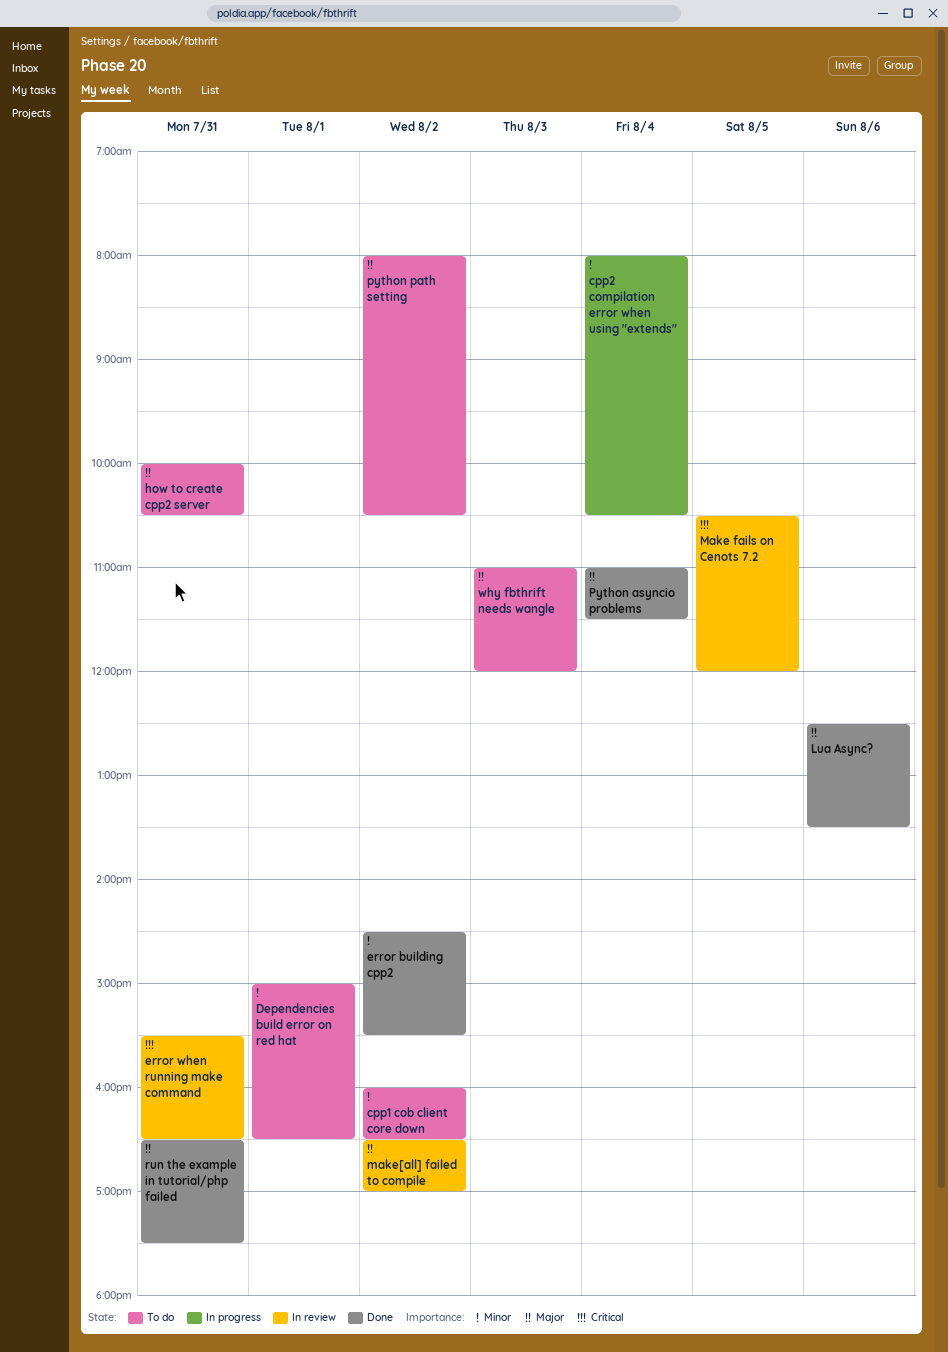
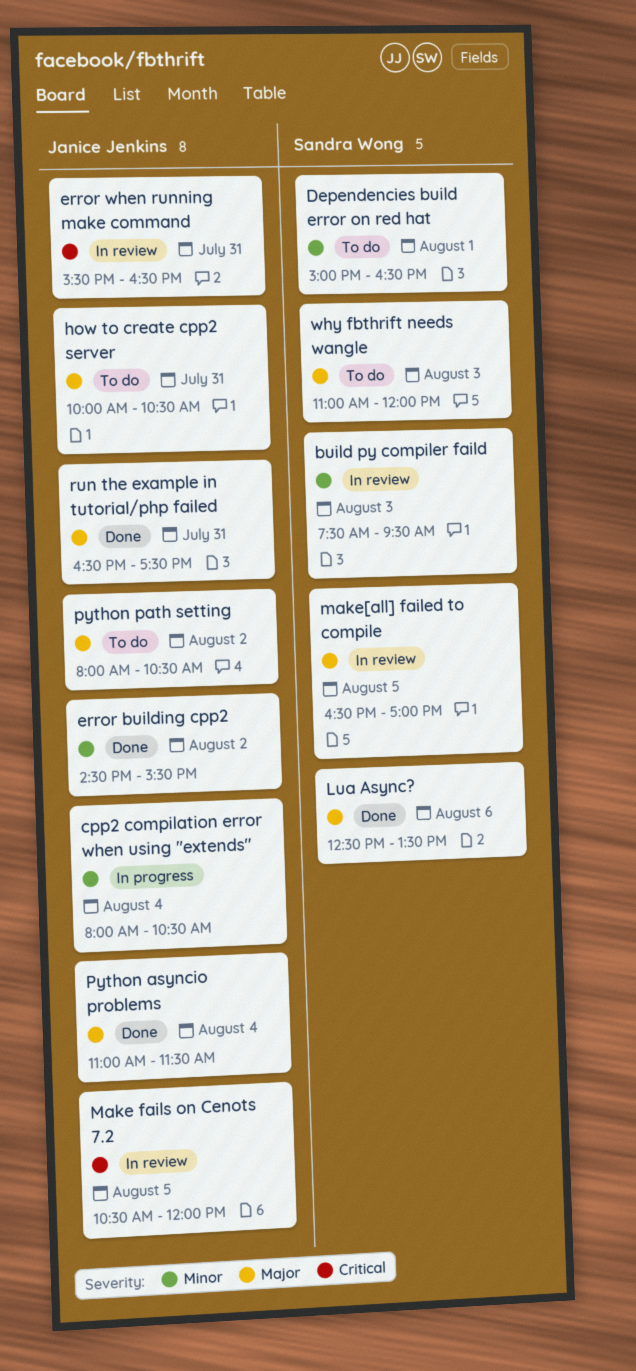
build py compiler faild: none -> present
cpp1 cob client core down: present -> none
make[all] failed to compile, day: Aug 2 -> Aug 5

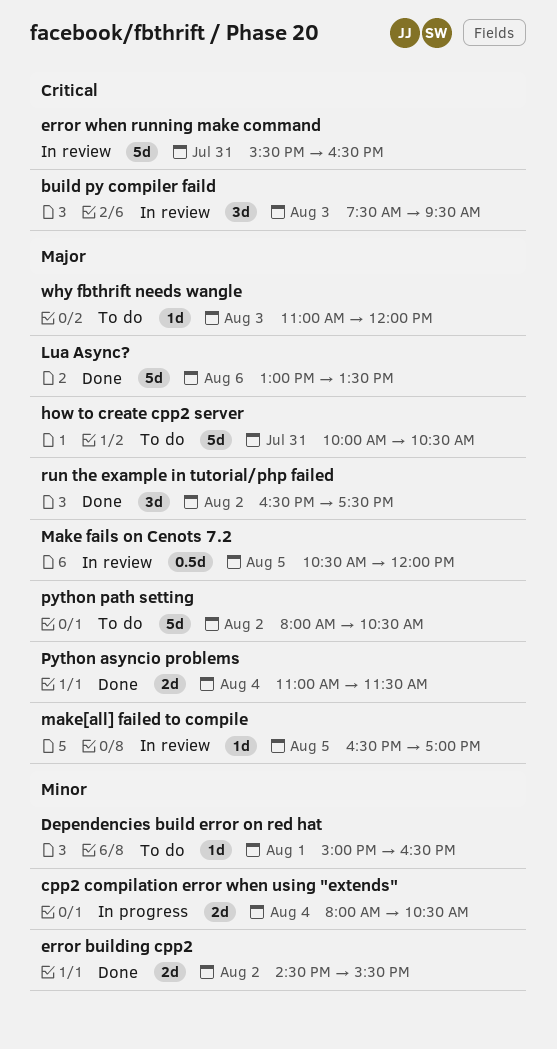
build py compiler faild, priority: Minor -> Critical
Lua Async?, begins: 12:30 -> 13:00
Make fails on Cenots 7.2, priority: Critical -> Major
run the example in tutorial/php failed, day: Jul 31 -> Aug 2

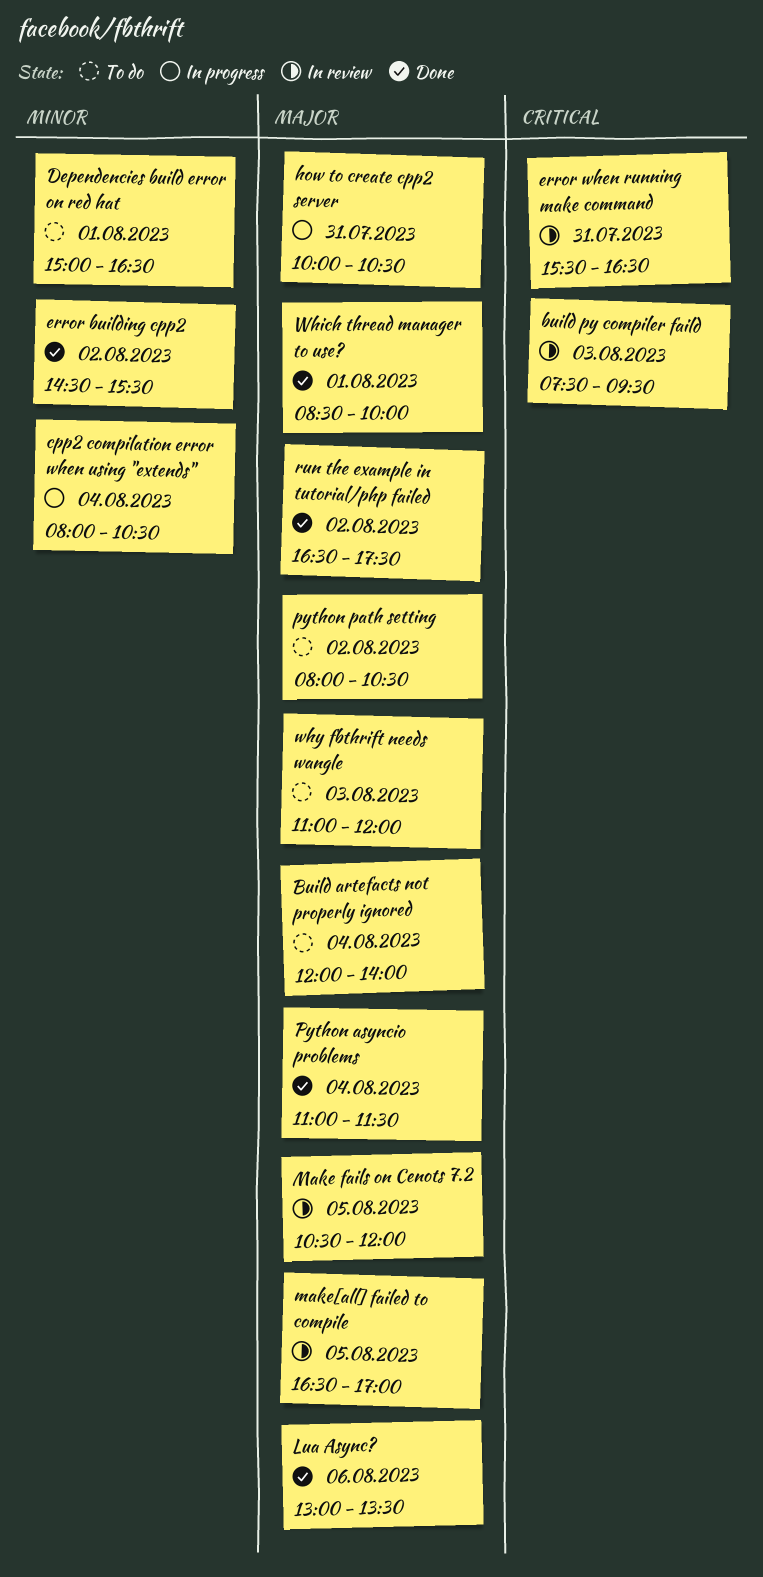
Build artefacts not properly ignored: none -> present
how to create cpp2 server, status: To do -> In progress
Which thread manager to use?: none -> present

